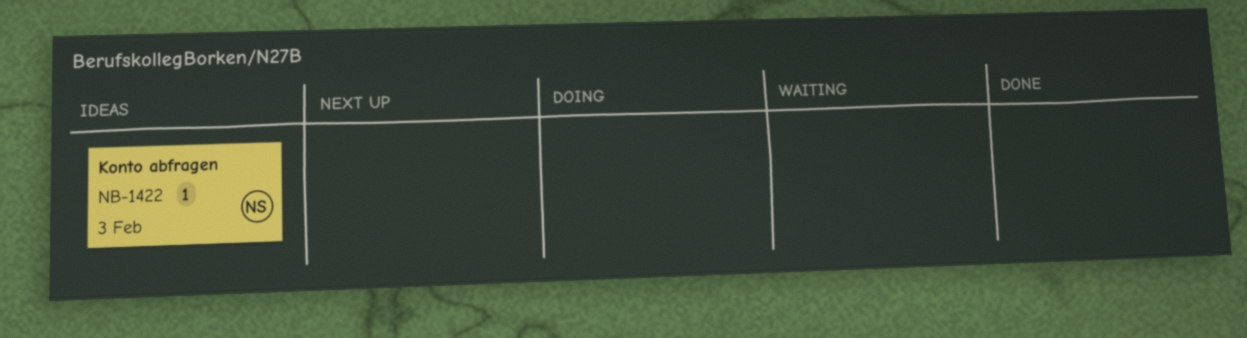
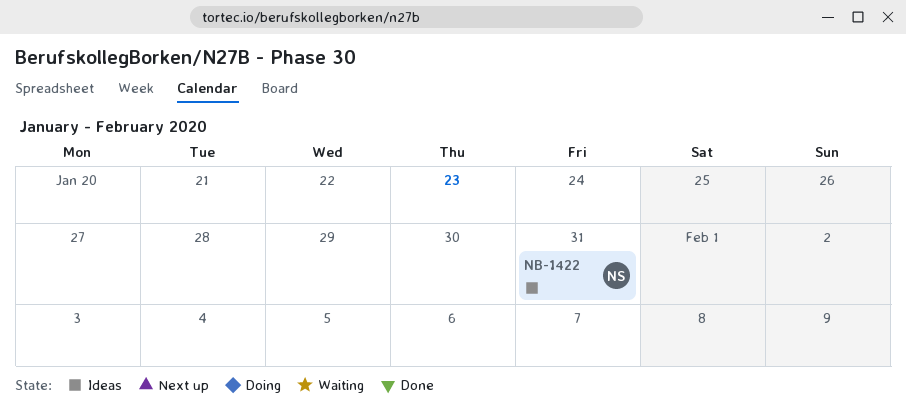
NB-1422, due: Feb 3 -> Jan 31

